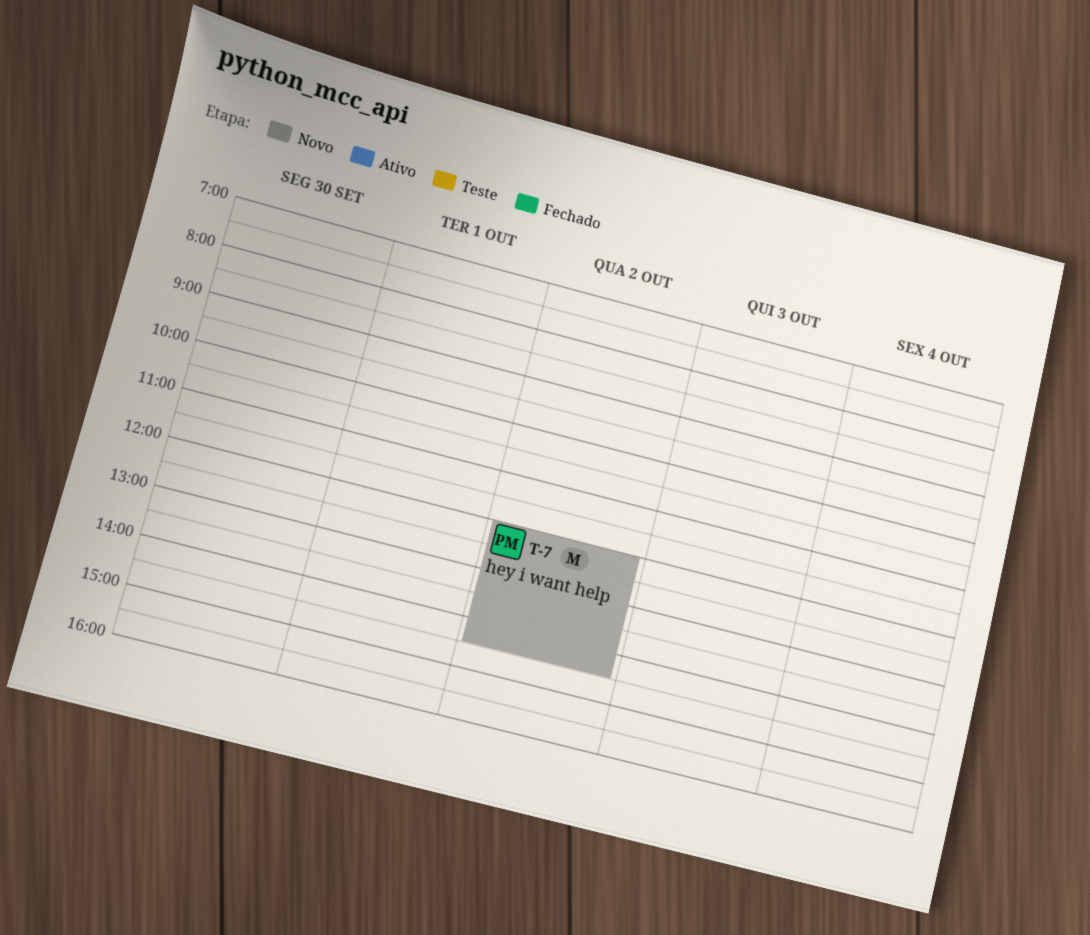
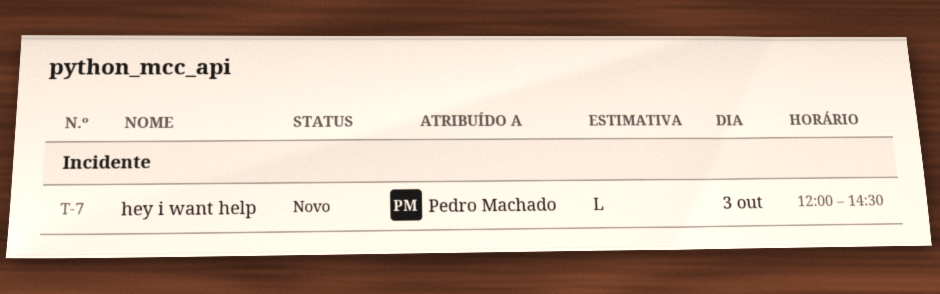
T-7, estimate: M -> L
T-7, day: Oct 2 -> Oct 3

